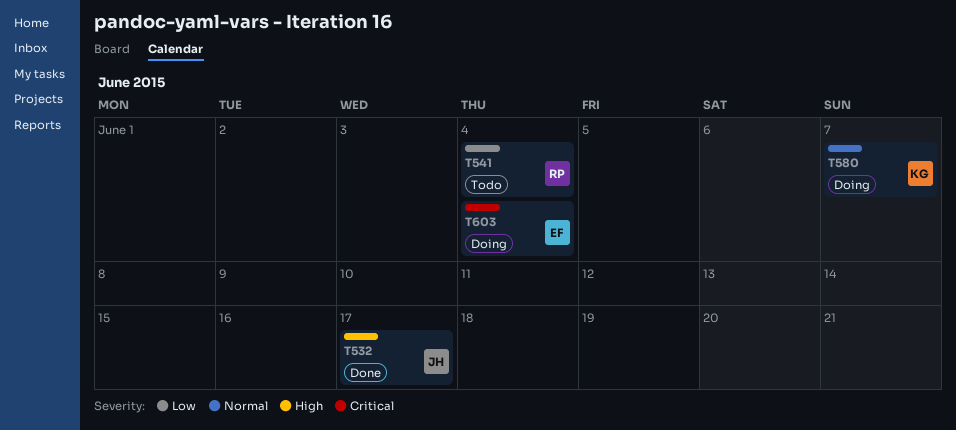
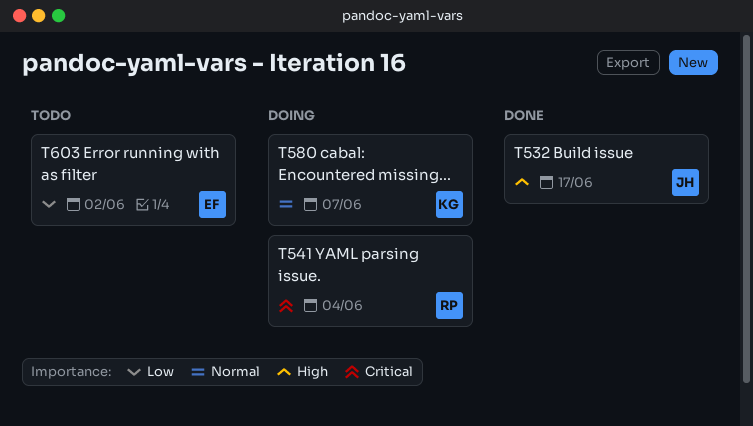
T541, status: Todo -> Doing
T541, priority: Low -> Critical
T603, status: Doing -> Todo
T603, priority: Critical -> Low
T603, due: Jun 4 -> Jun 2

